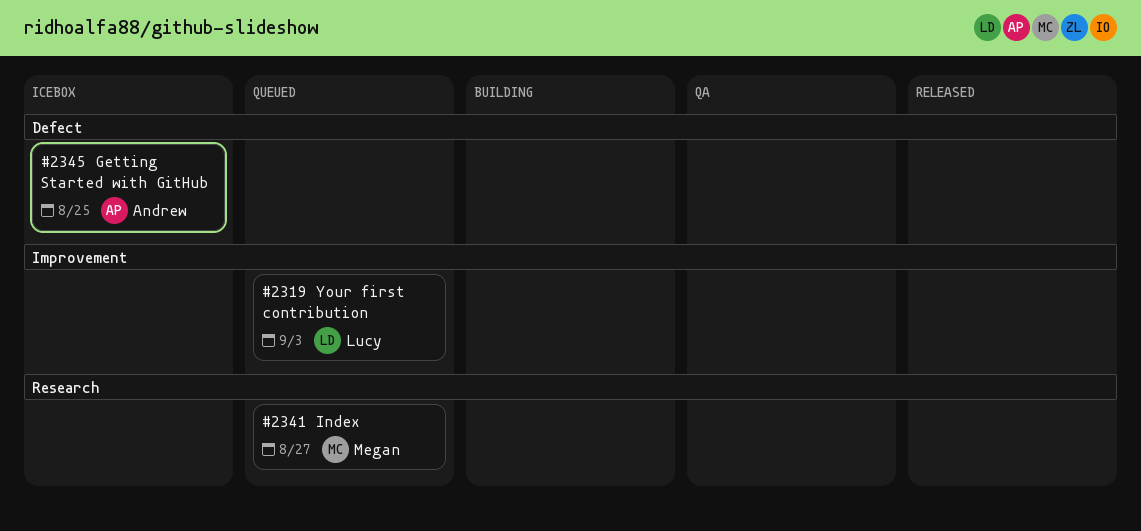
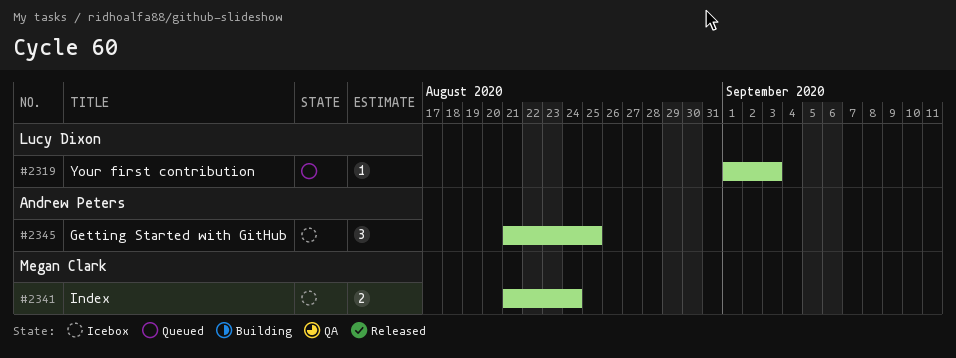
#2341, status: Queued -> Icebox
#2341, due: Aug 27 -> Aug 24

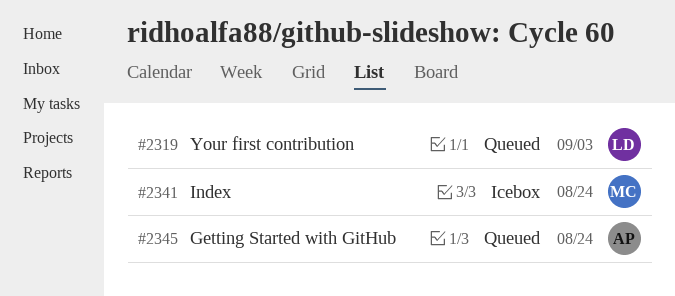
#2345, status: Icebox -> Queued
#2345, due: Aug 25 -> Aug 24

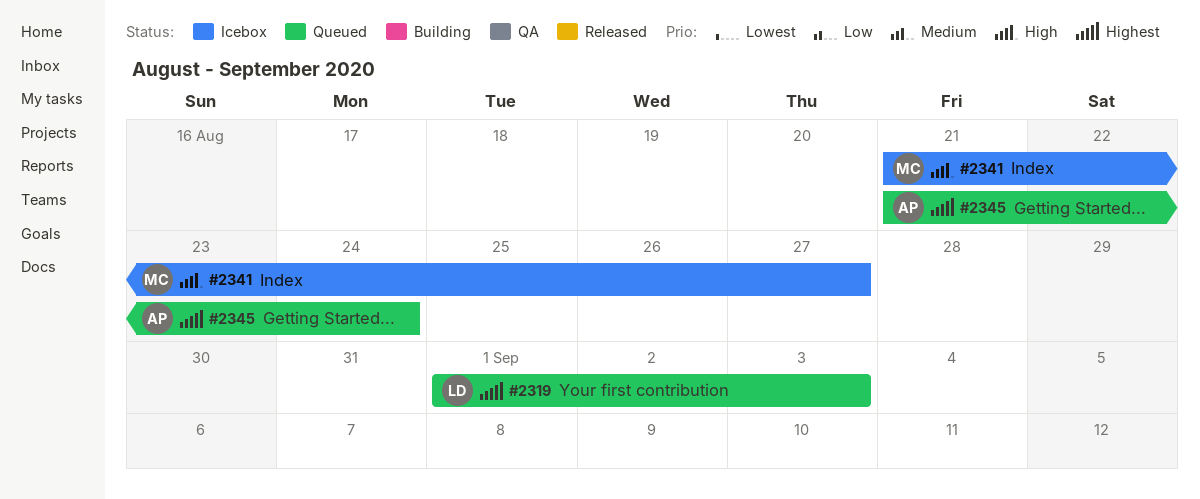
#2341, due: Aug 24 -> Aug 27

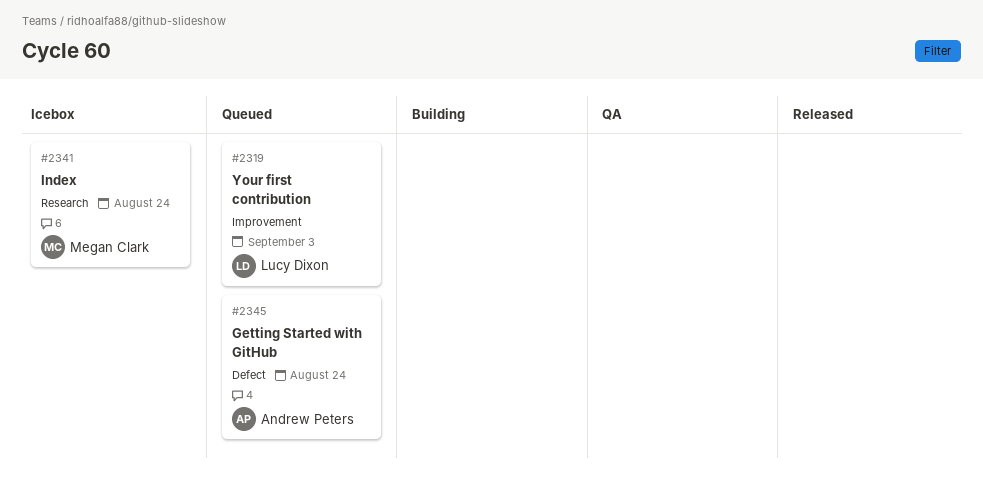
#2341, due: Aug 27 -> Aug 24

